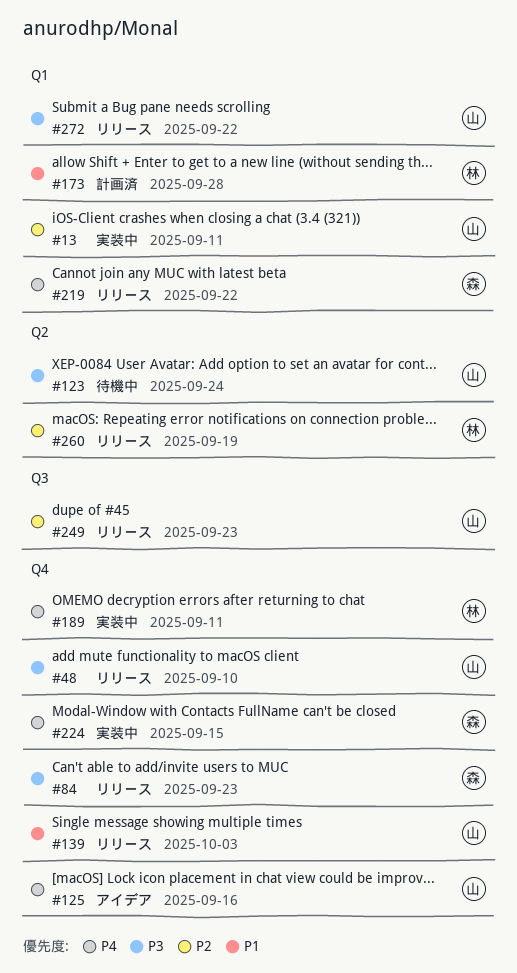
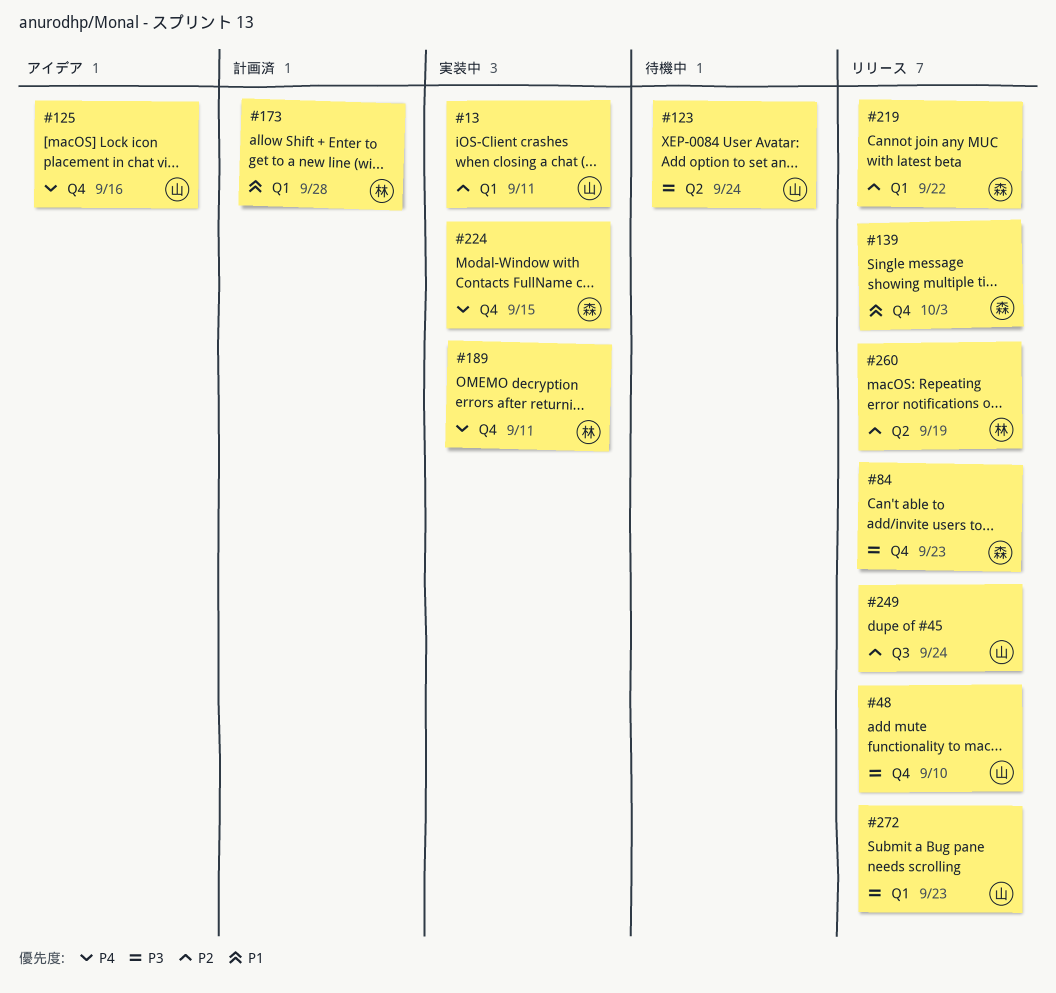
#139, owner: 山 -> 森
#219, priority: P4 -> P2
#249, due: Sep 23 -> Sep 24
#272, due: Sep 22 -> Sep 23

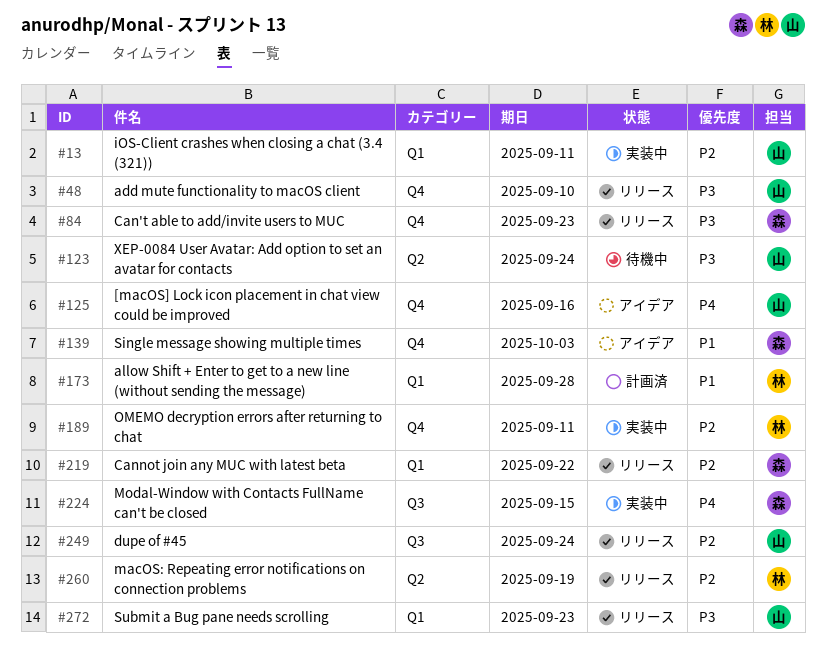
#139, status: リリース -> アイデア
#189, priority: P4 -> P2
#224, label: Q4 -> Q3

